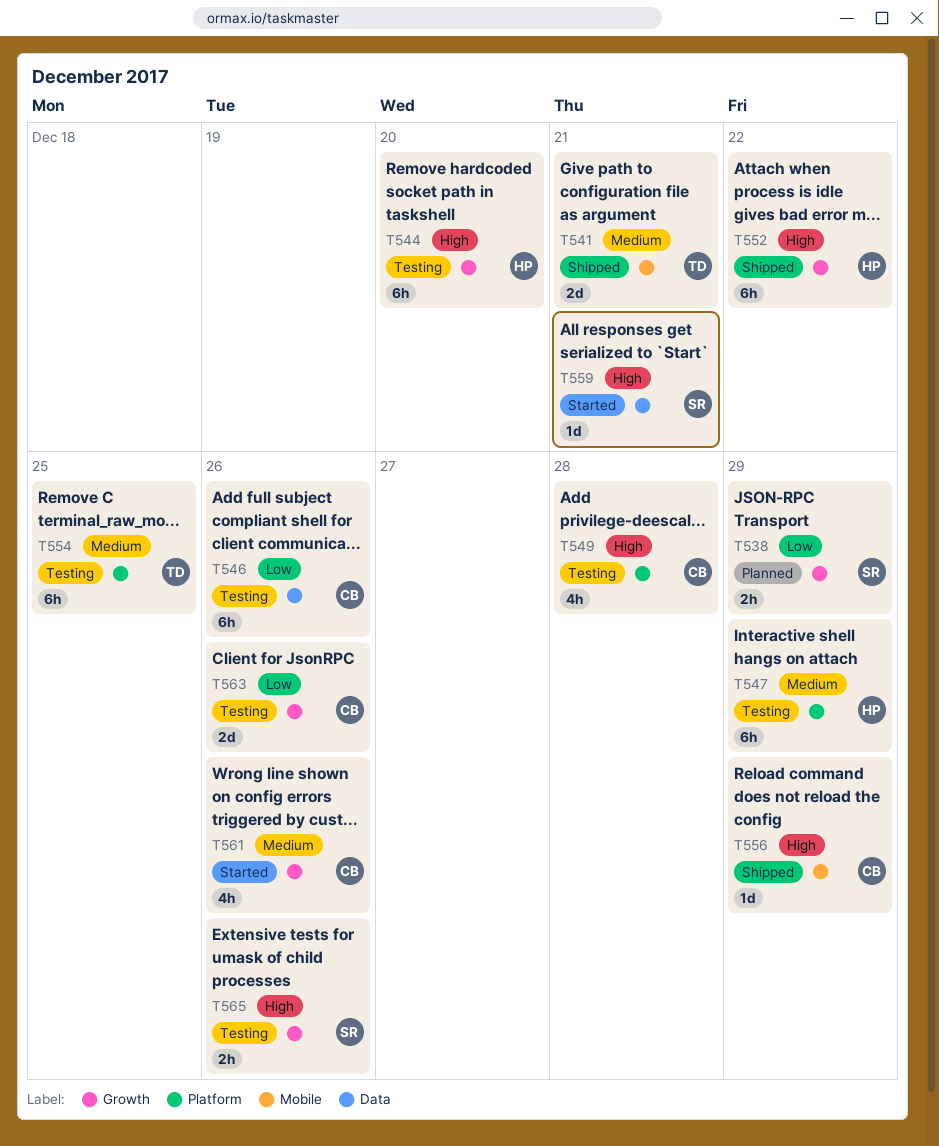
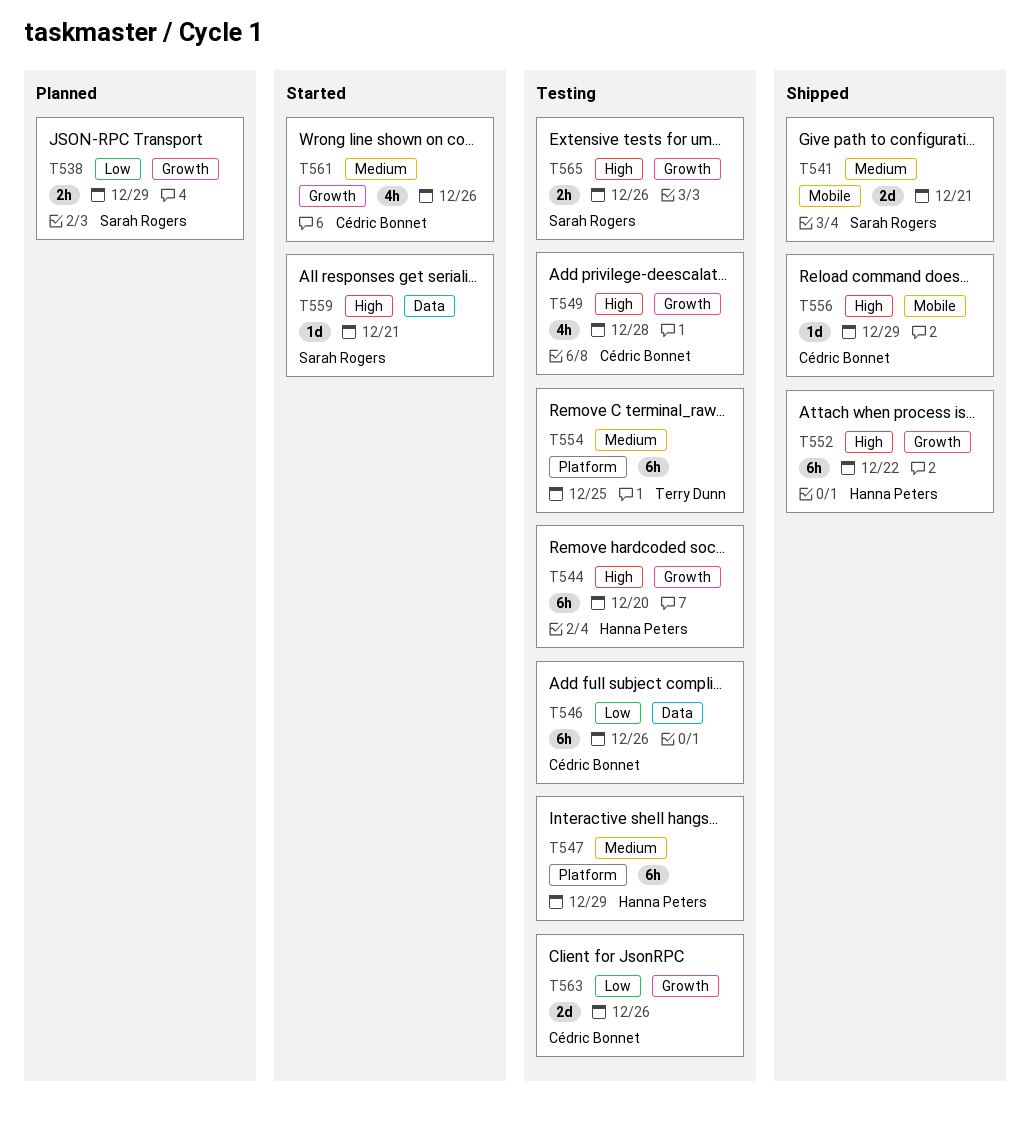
T541, owner: Terry Dunn -> Sarah Rogers
T549, label: Platform -> Growth

